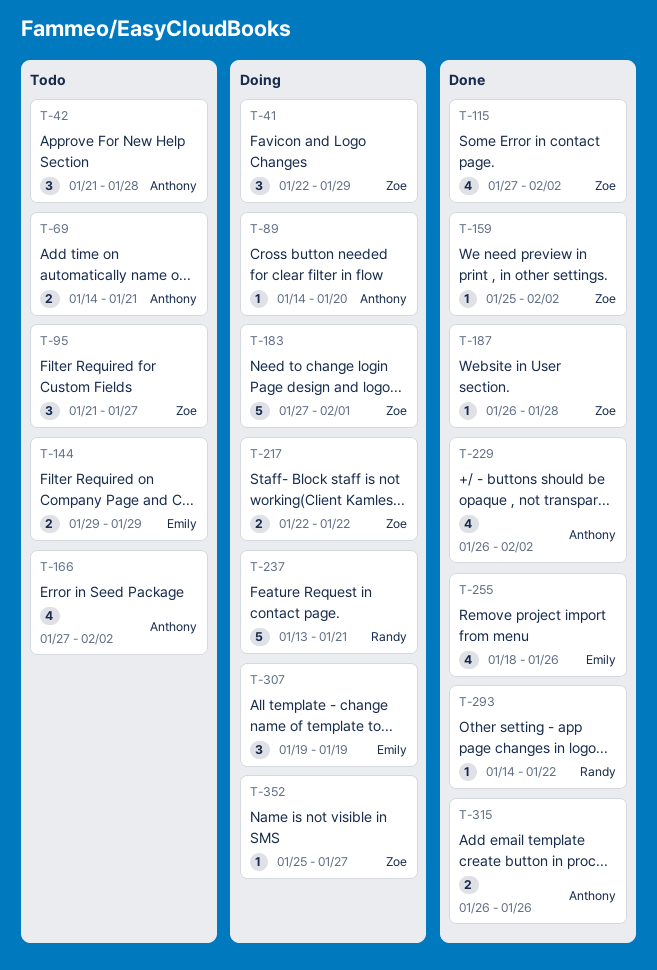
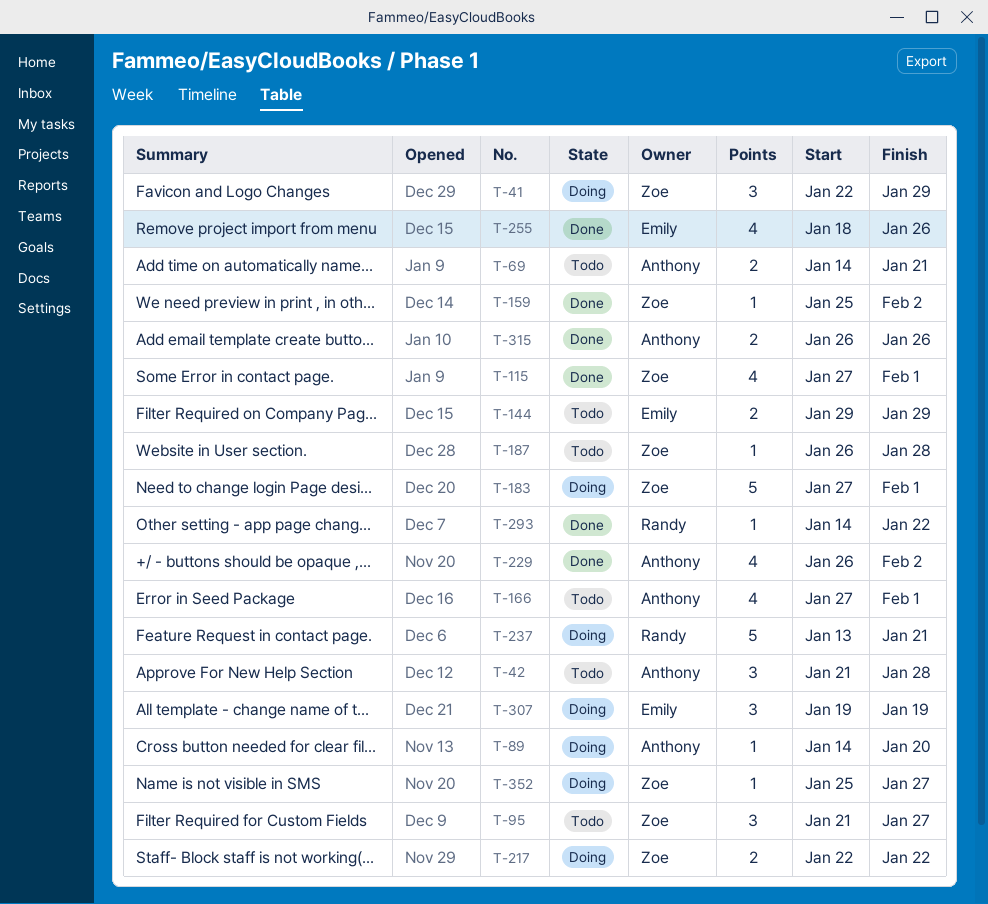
T-115, due: Feb 2 -> Feb 1
T-166, due: Feb 2 -> Feb 1
T-187, status: Done -> Todo

